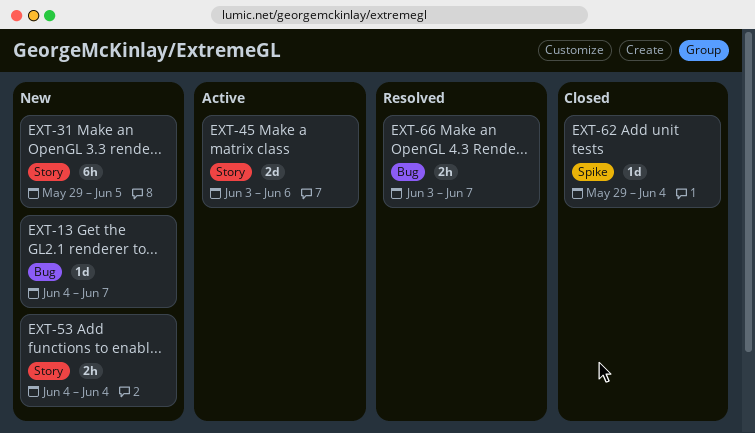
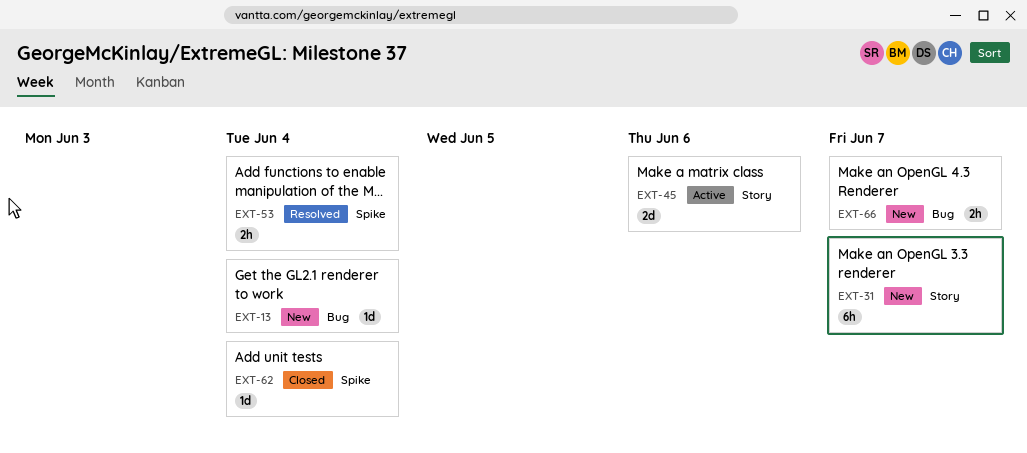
EXT-13, due: Jun 7 -> Jun 4
EXT-31, due: Jun 5 -> Jun 7
EXT-53, status: New -> Resolved
EXT-53, label: Story -> Spike
EXT-66, status: Resolved -> New

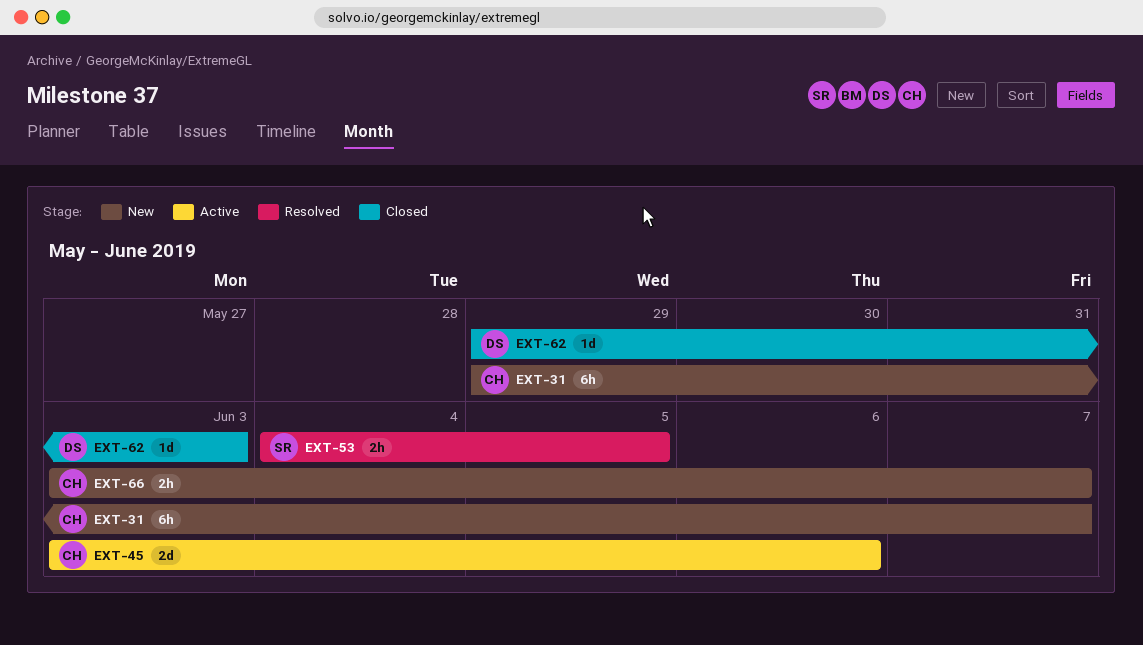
EXT-13: present -> none
EXT-53, due: Jun 4 -> Jun 5
EXT-62, due: Jun 4 -> Jun 3

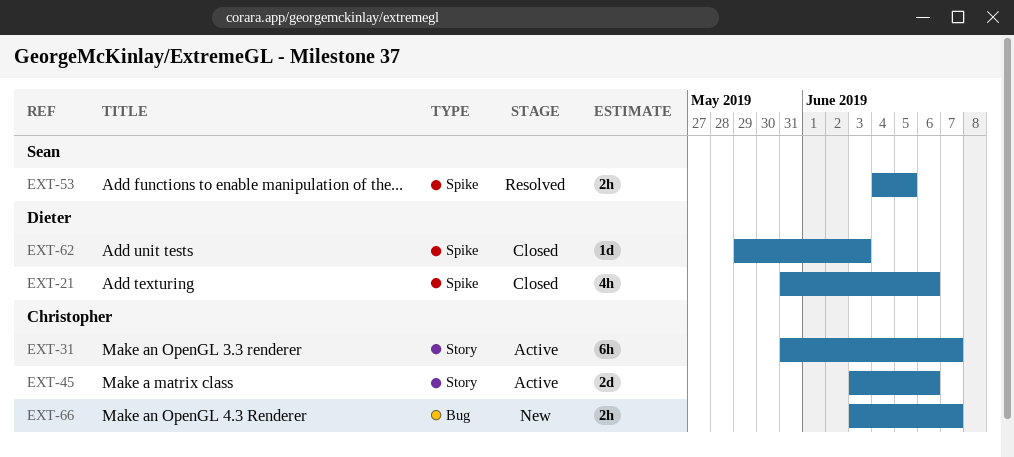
EXT-21: none -> present
EXT-31, status: New -> Active
EXT-31, start: May 29 -> May 31

